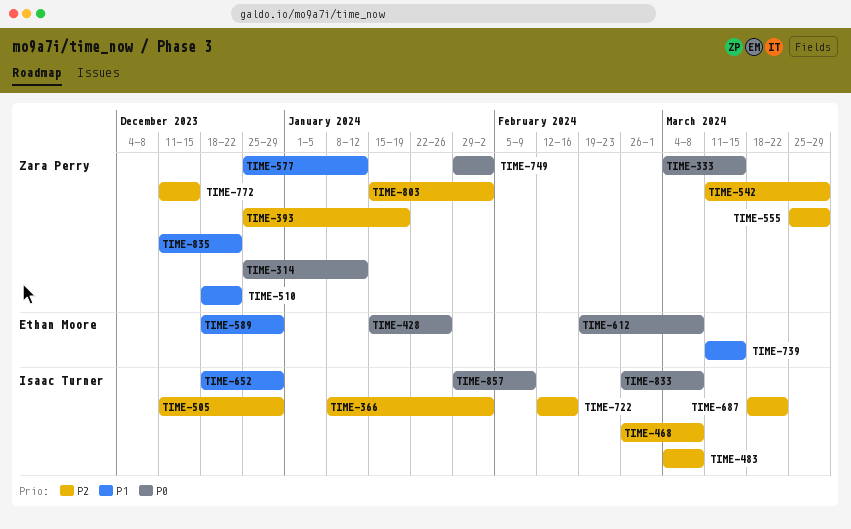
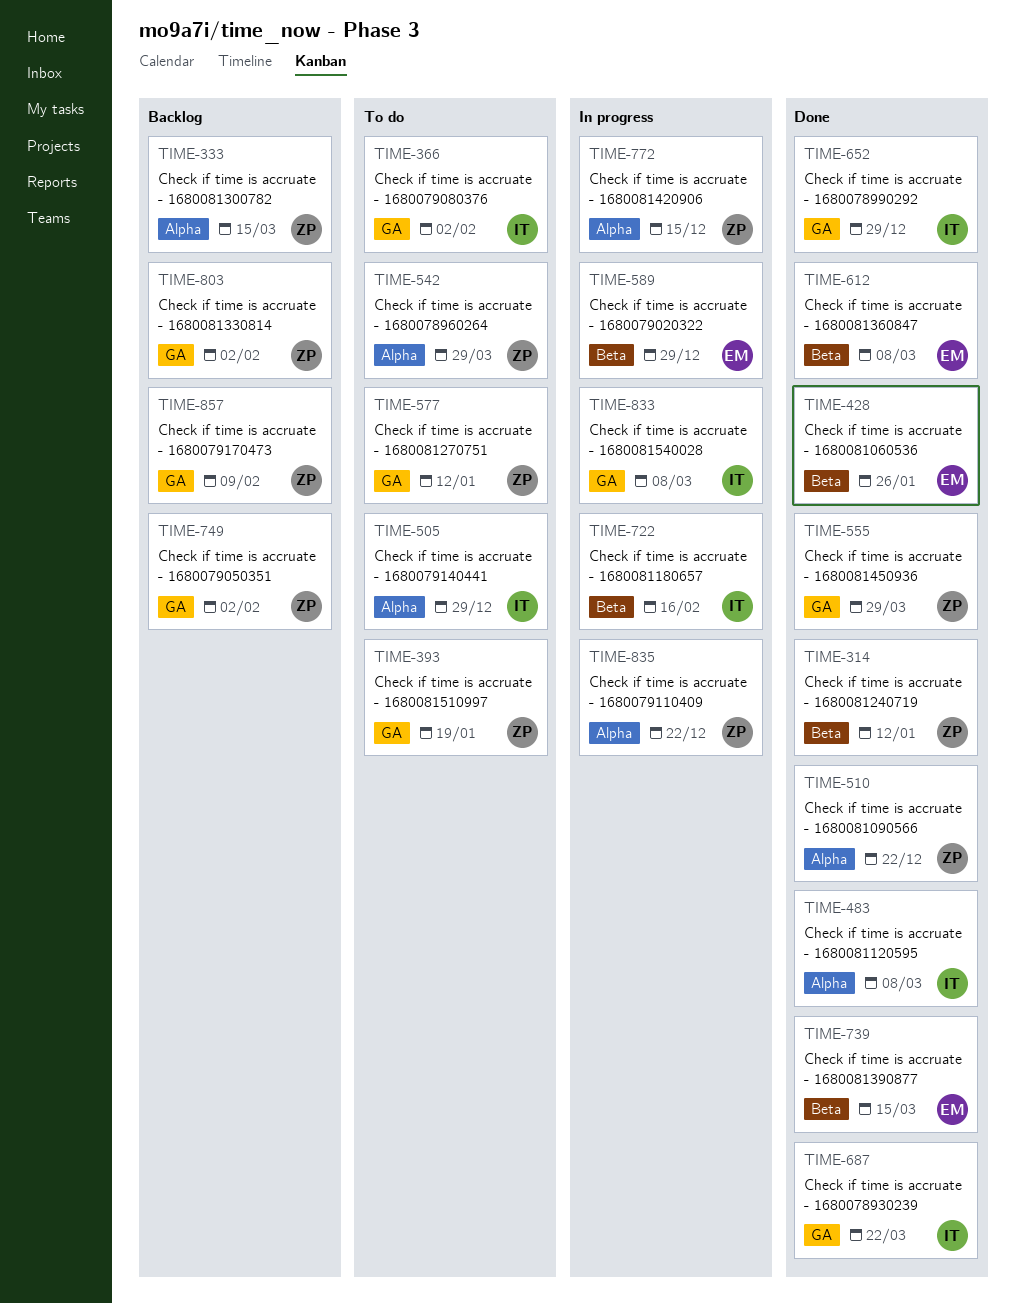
TIME-468: present -> none
TIME-857, owner: Isaac Turner -> Zara Perry

